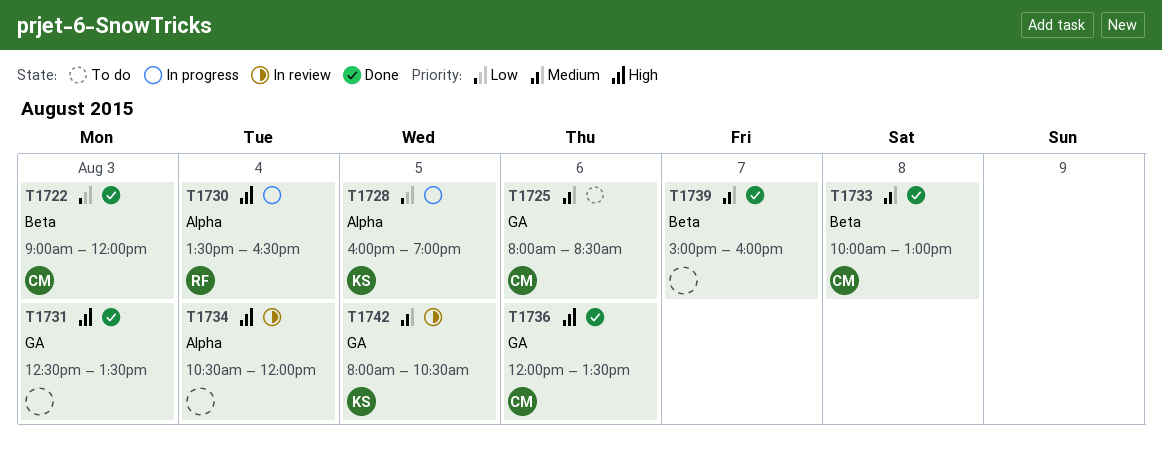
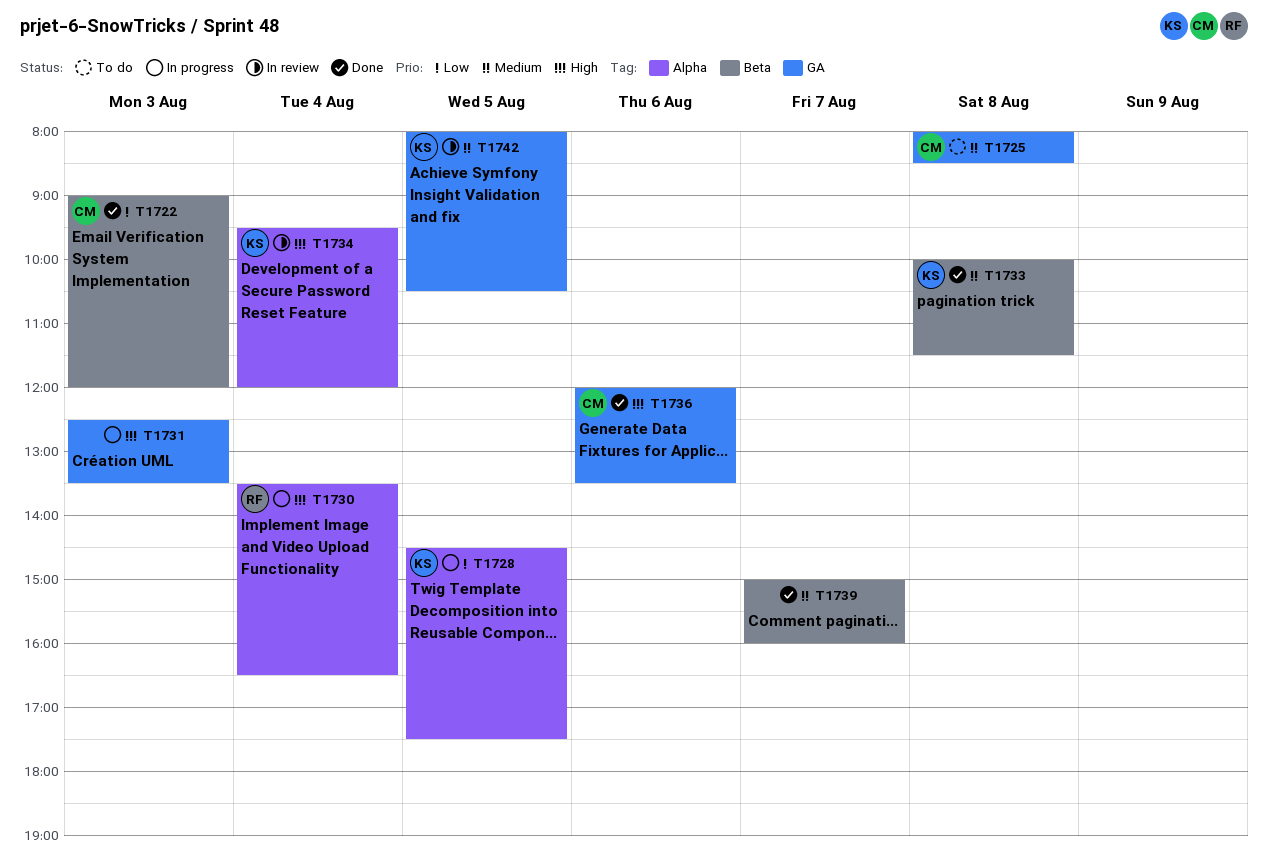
T1725, day: Aug 6 -> Aug 8
T1728, begins: 16:00 -> 14:30
T1728, ends: 19:00 -> 17:30
T1731, status: Done -> In progress
T1733, owner: CM -> KS
T1733, ends: 13:00 -> 11:30
T1734, owner: none -> KS
T1734, begins: 10:30 -> 09:30

